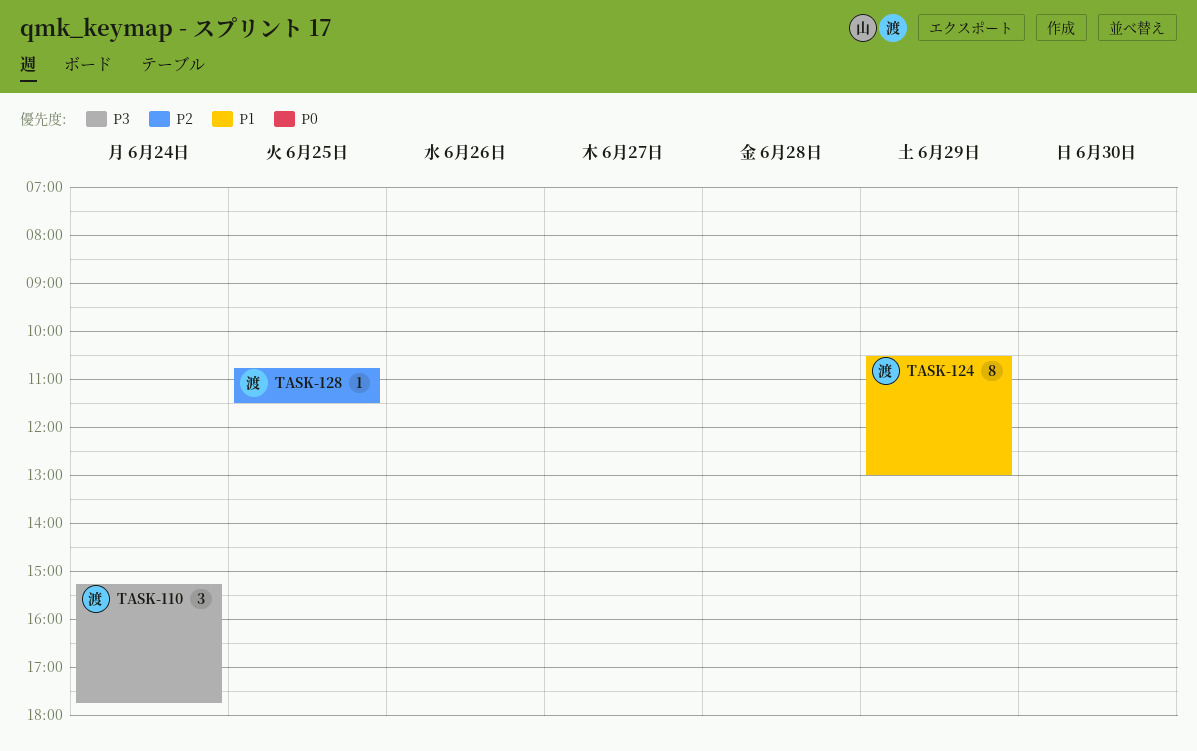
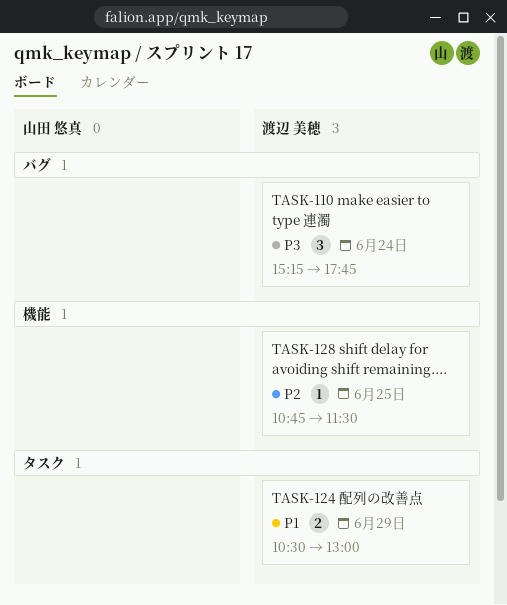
TASK-124, estimate: 8 -> 2

